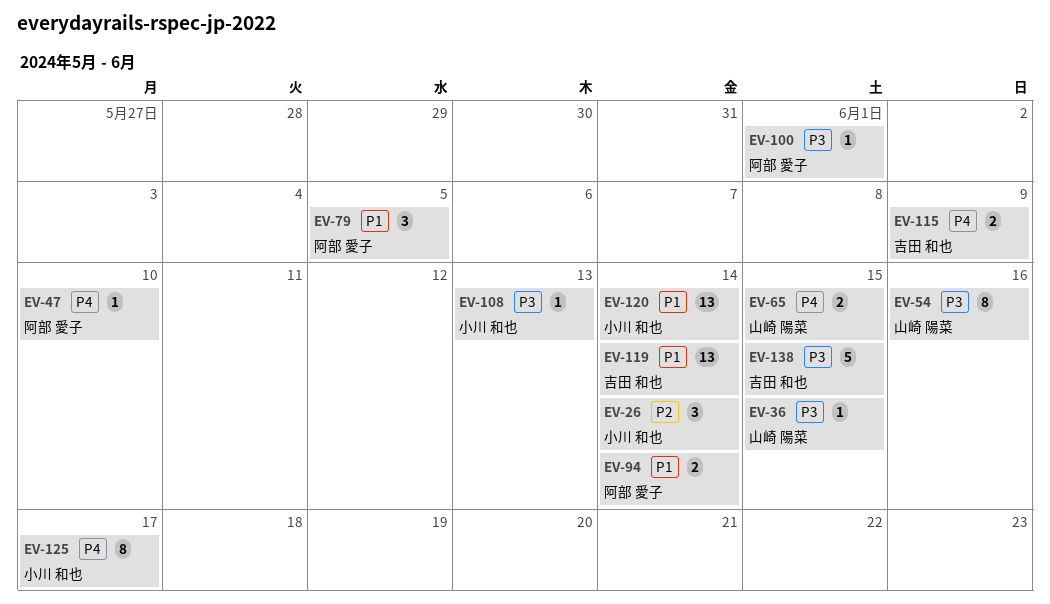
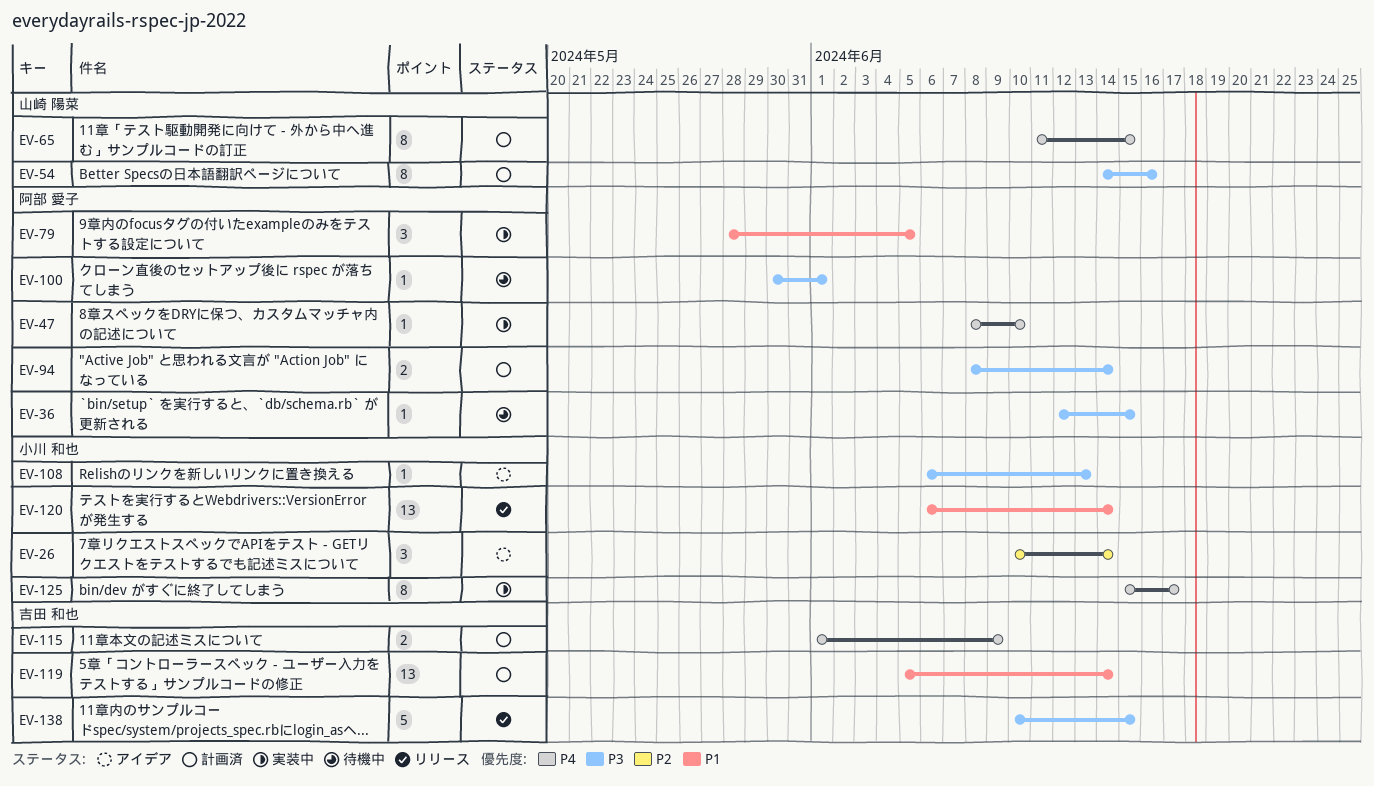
EV-36, owner: 山崎 陽菜 -> 阿部 愛子
EV-65, estimate: 2 -> 8
EV-94, priority: P1 -> P3

